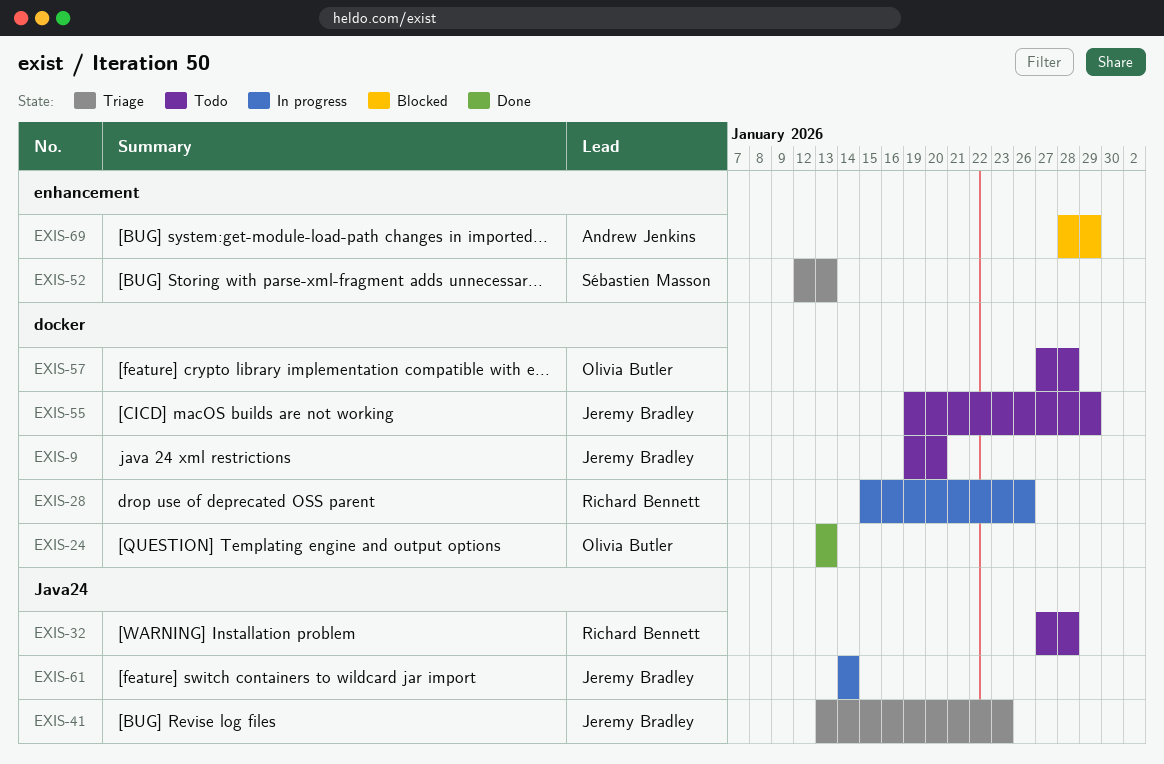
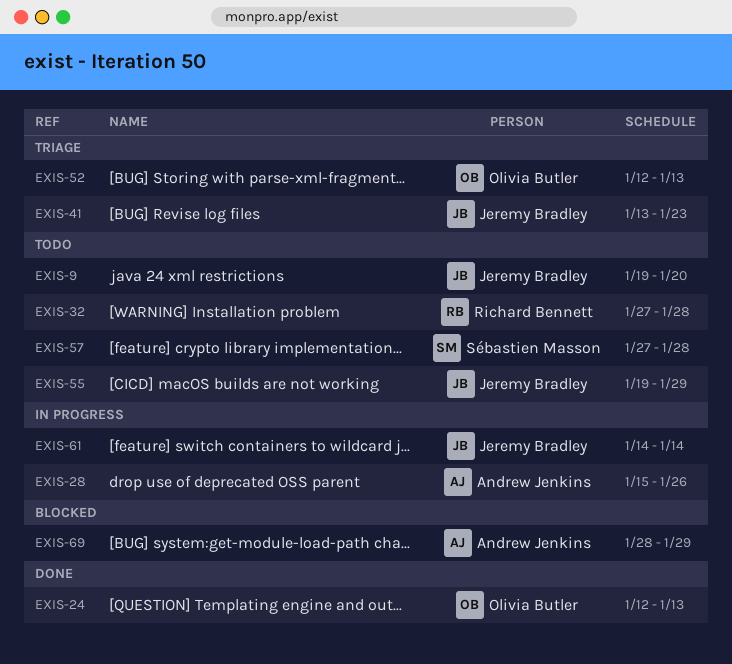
EXIS-24, start: Jan 13 -> Jan 12
EXIS-28, owner: Richard Bennett -> Andrew Jenkins
EXIS-52, owner: Sébastien Masson -> Olivia Butler
EXIS-57, owner: Olivia Butler -> Sébastien Masson

